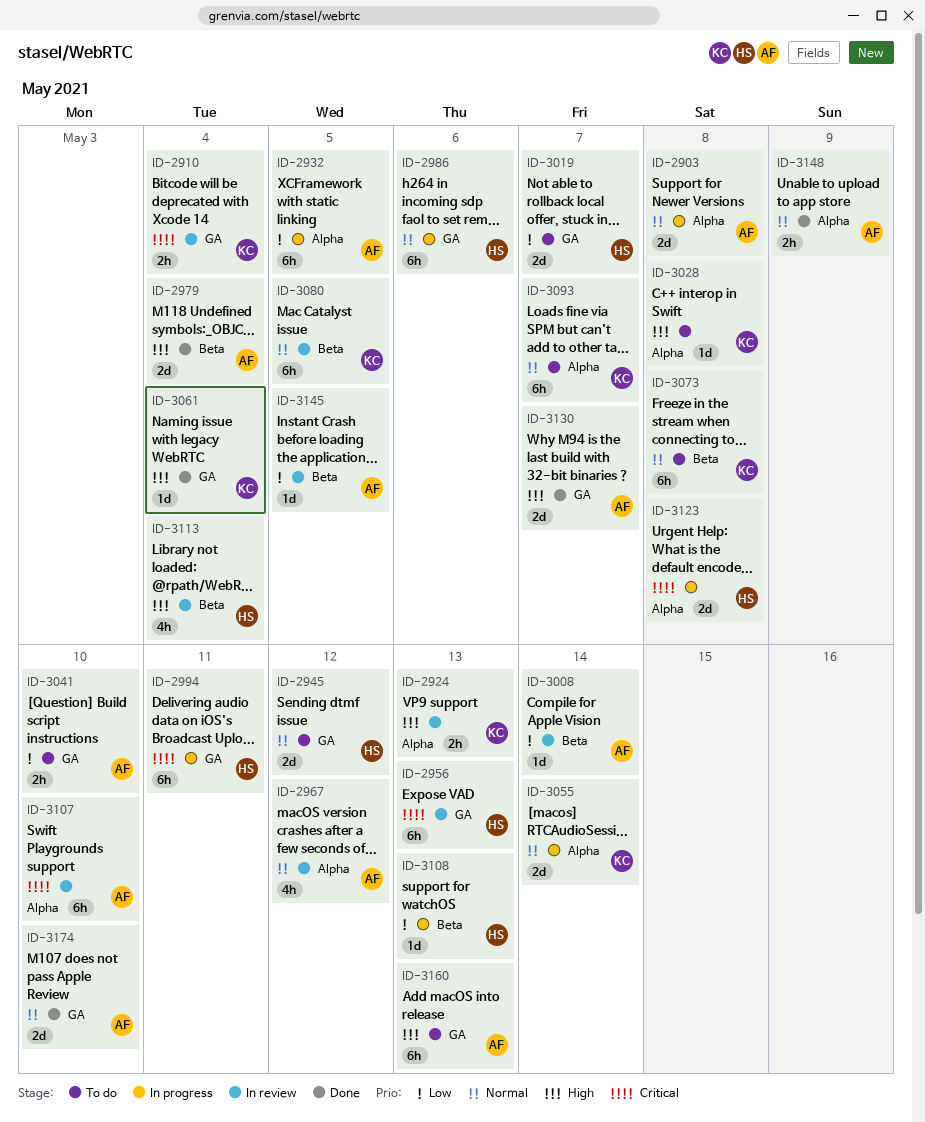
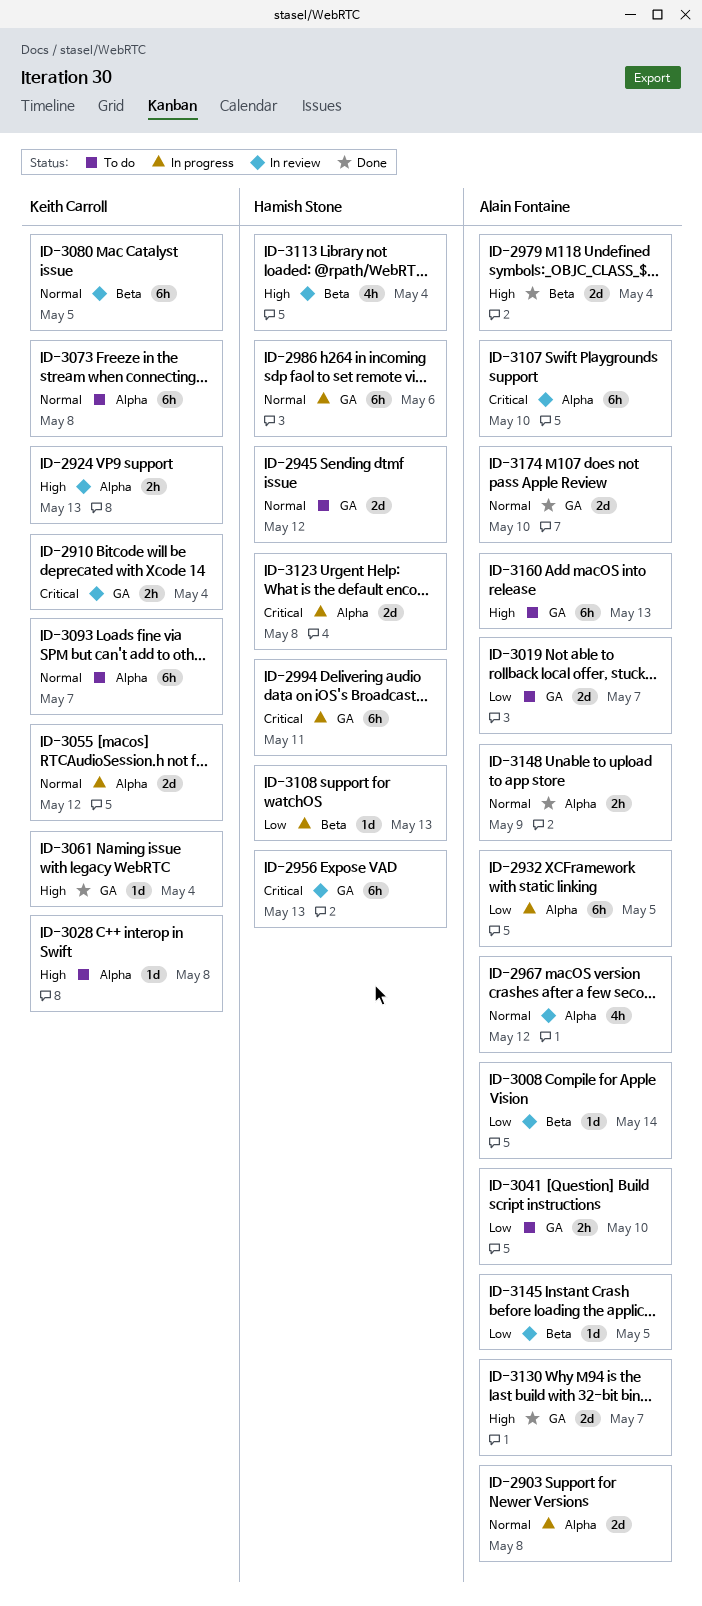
ID-3019, owner: Hamish Stone -> Alain Fontaine
ID-3055, due: May 14 -> May 12
ID-3073, label: Beta -> Alpha

